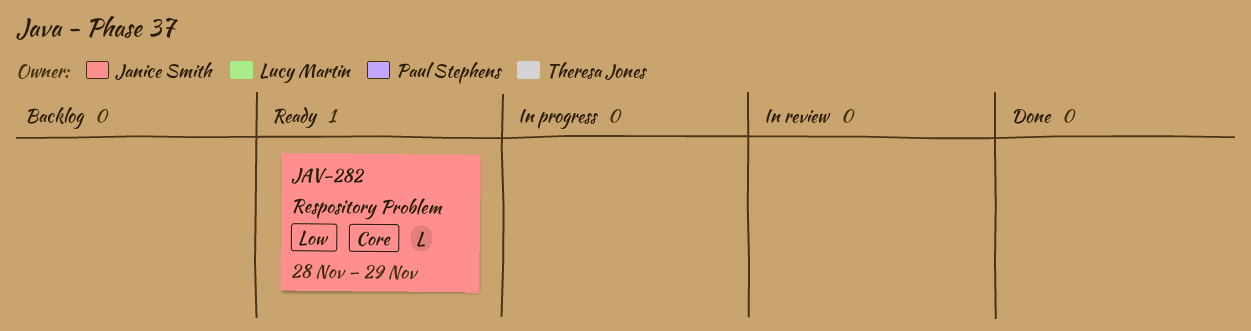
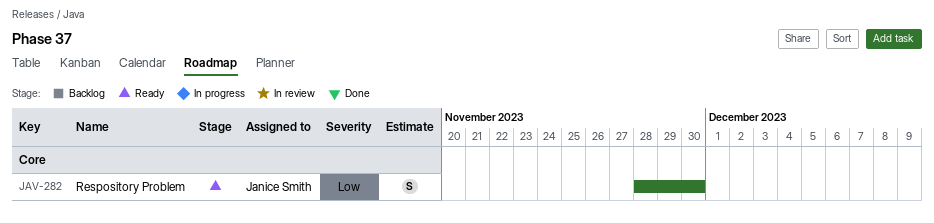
JAV-282, estimate: L -> S
JAV-282, due: Nov 29 -> Nov 30

